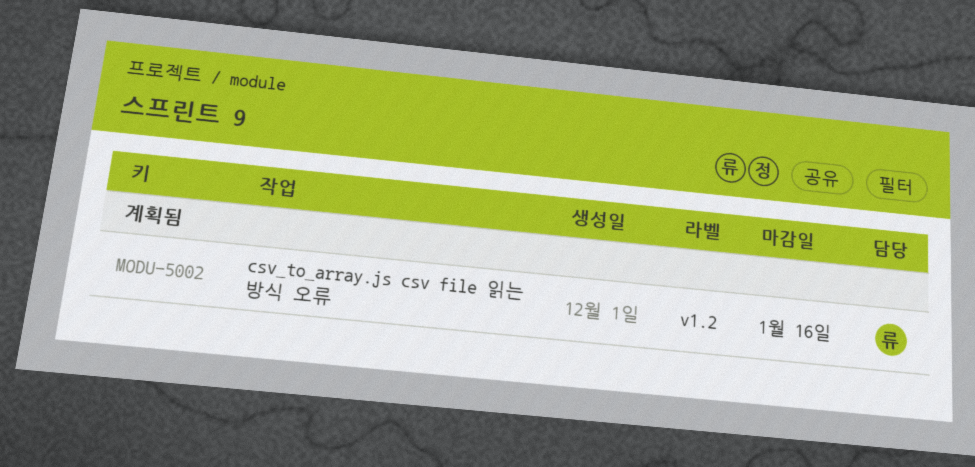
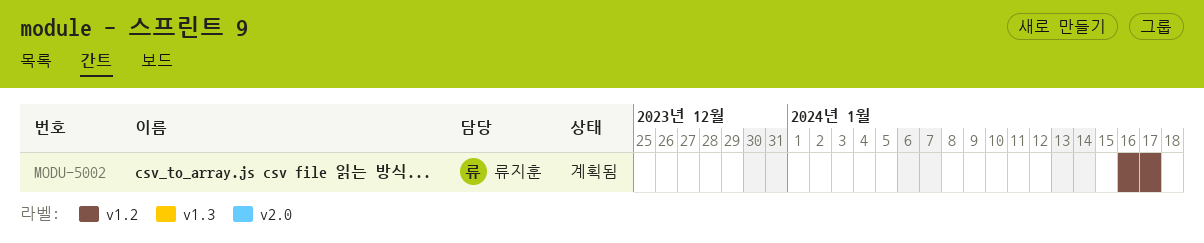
MODU-5002, due: Jan 16 -> Jan 17

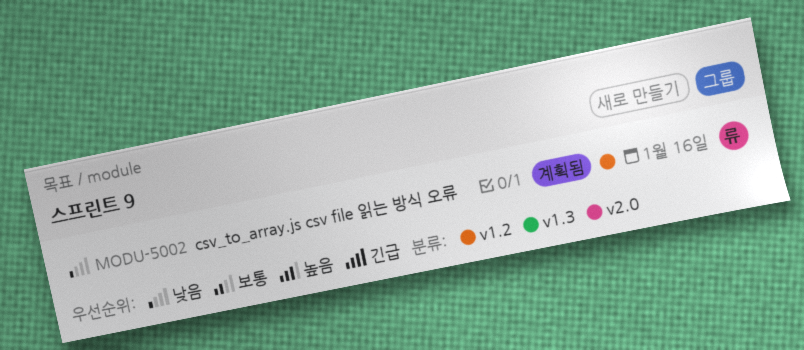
MODU-5002, due: Jan 17 -> Jan 16

